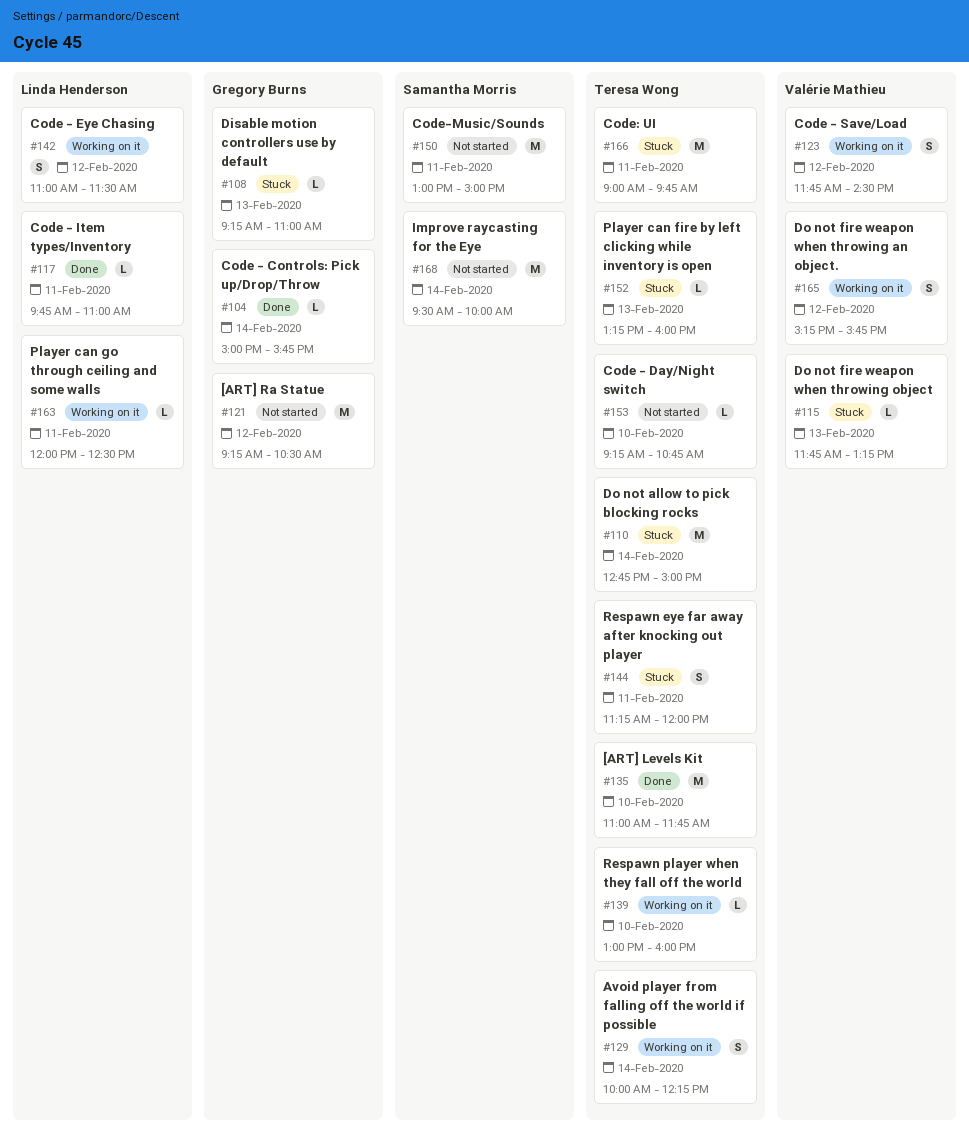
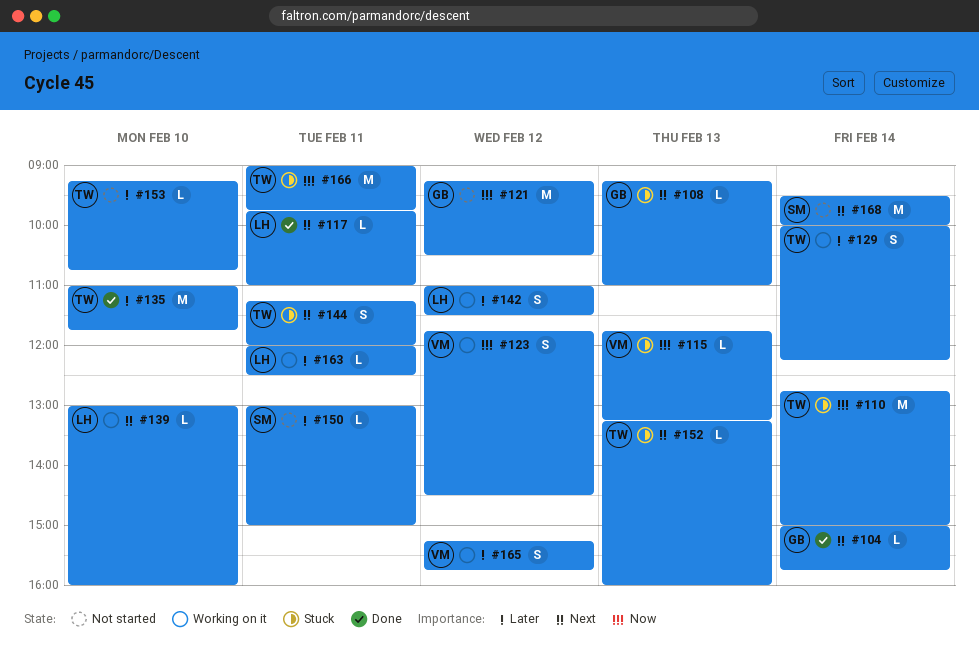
#139, owner: Teresa Wong -> Linda Henderson
#150, estimate: M -> L

